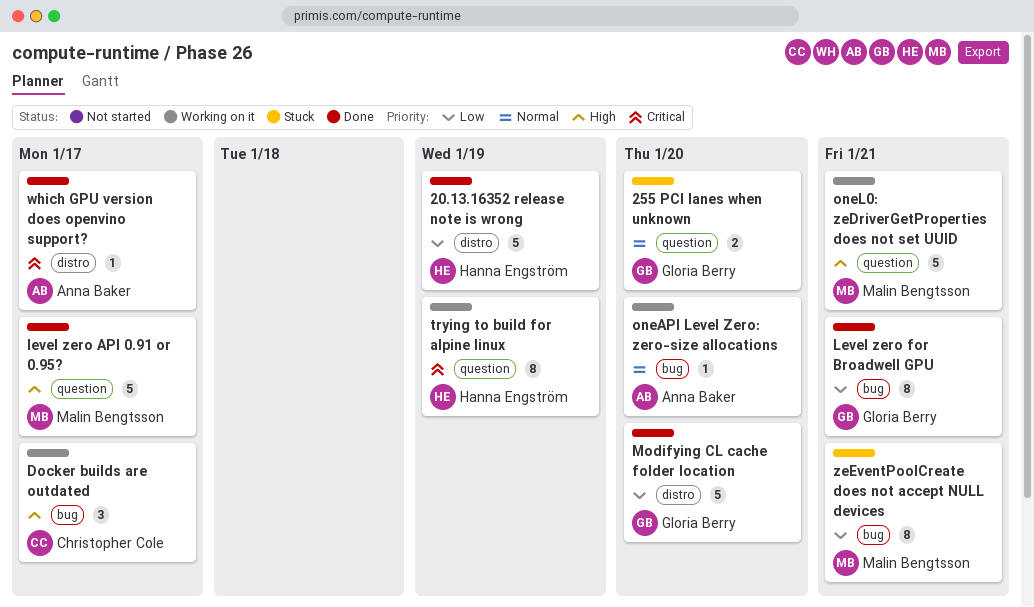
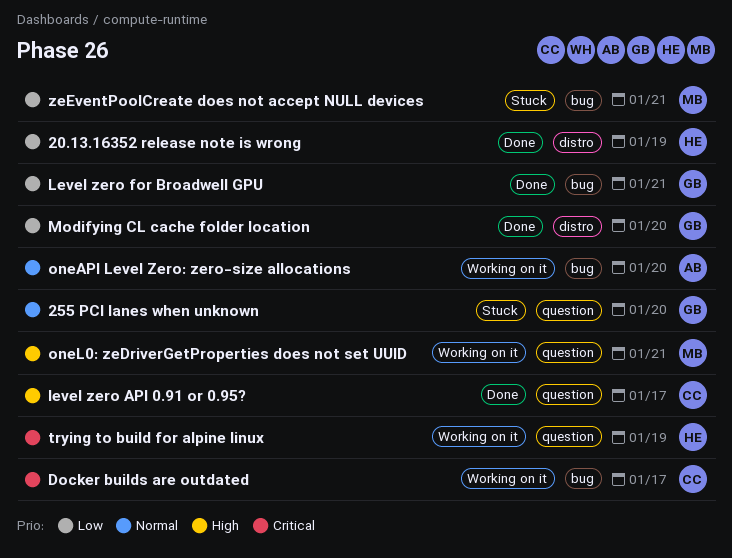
Docker builds are outdated, priority: High -> Critical
level zero API 0.91 or 0.95?, owner: Malin Bengtsson -> Christopher Cole
which GPU version does openvino support?: present -> none

